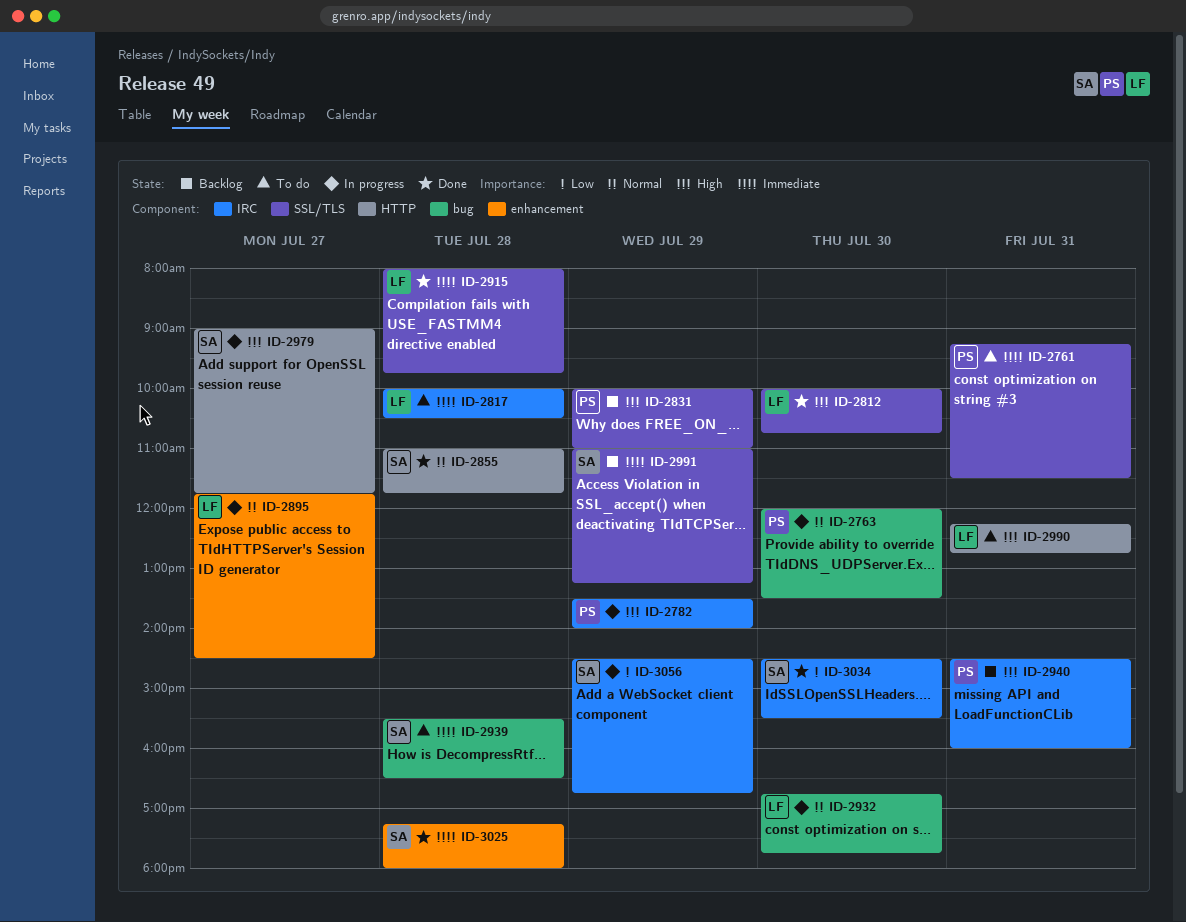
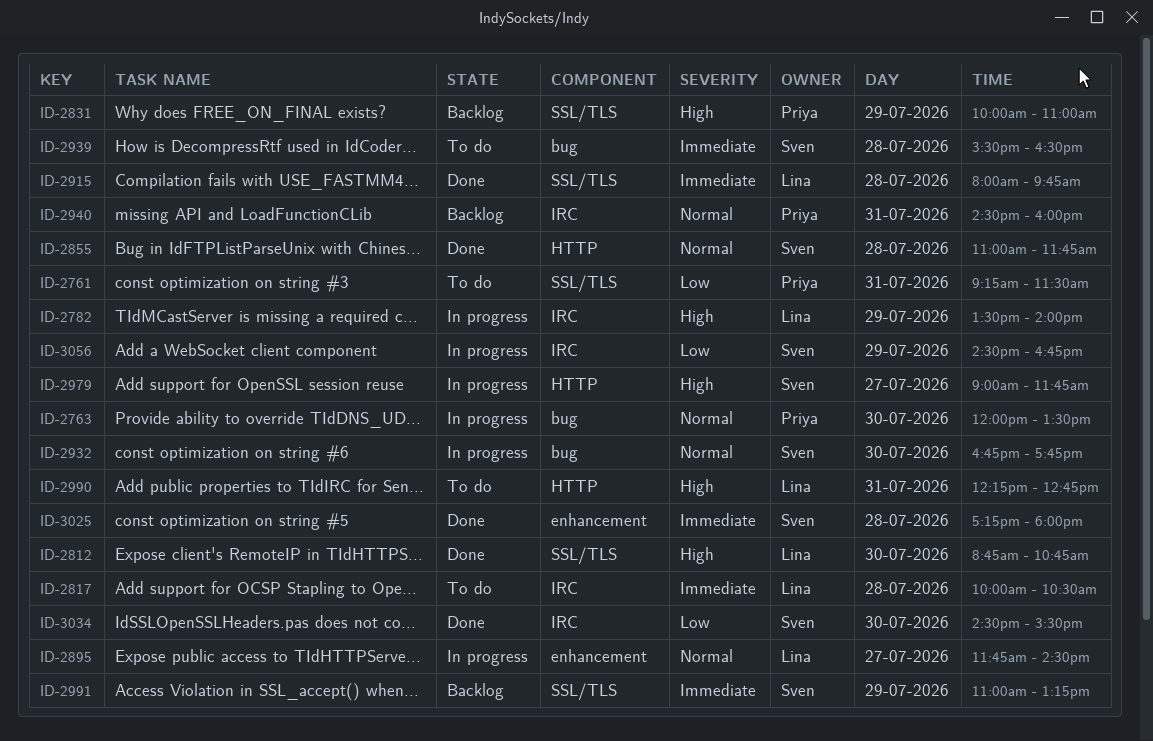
ID-2761, priority: Immediate -> Low
ID-2782, owner: Priya -> Lina
ID-2812, begins: 10:00 -> 08:45
ID-2932, owner: Lina -> Sven
ID-2940, priority: High -> Normal

